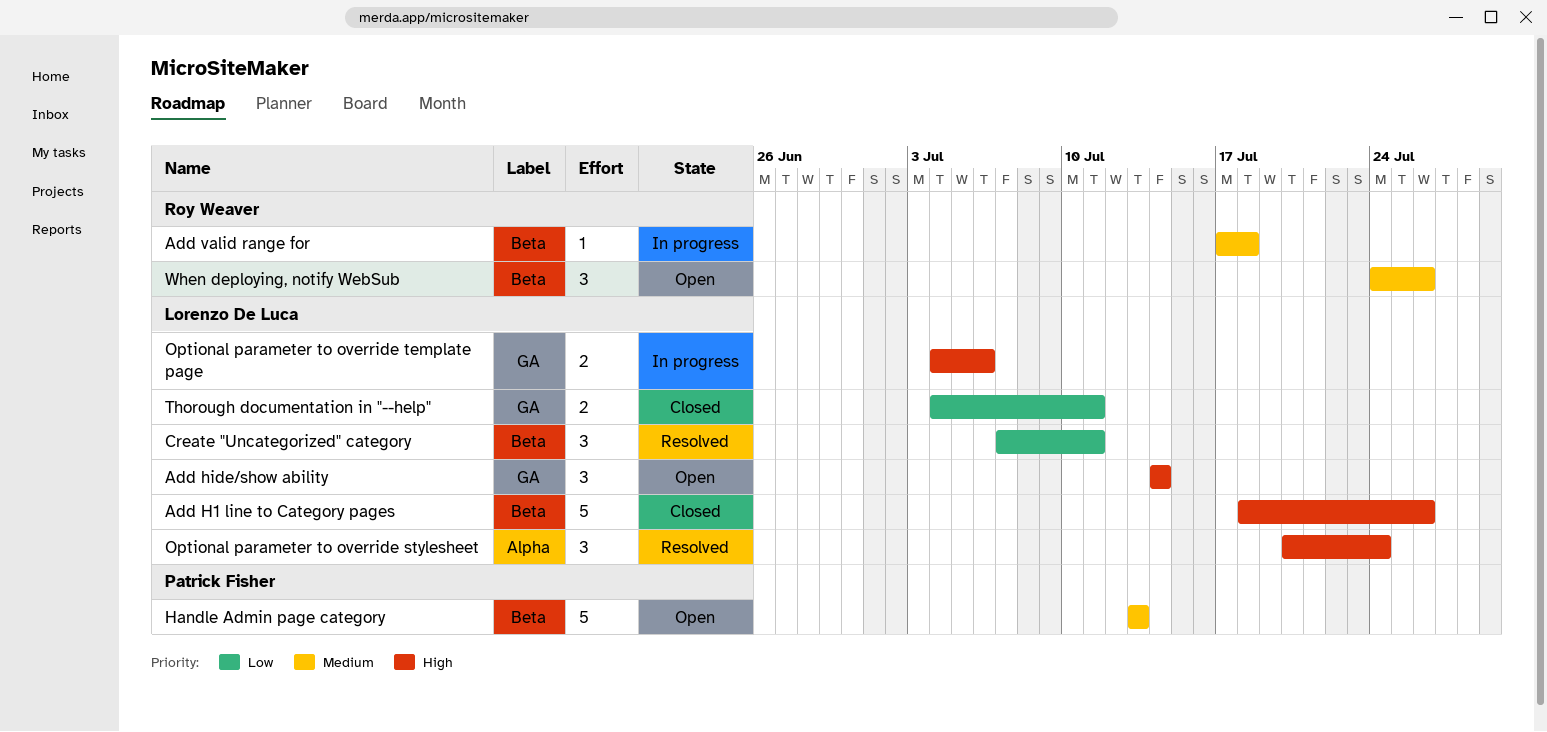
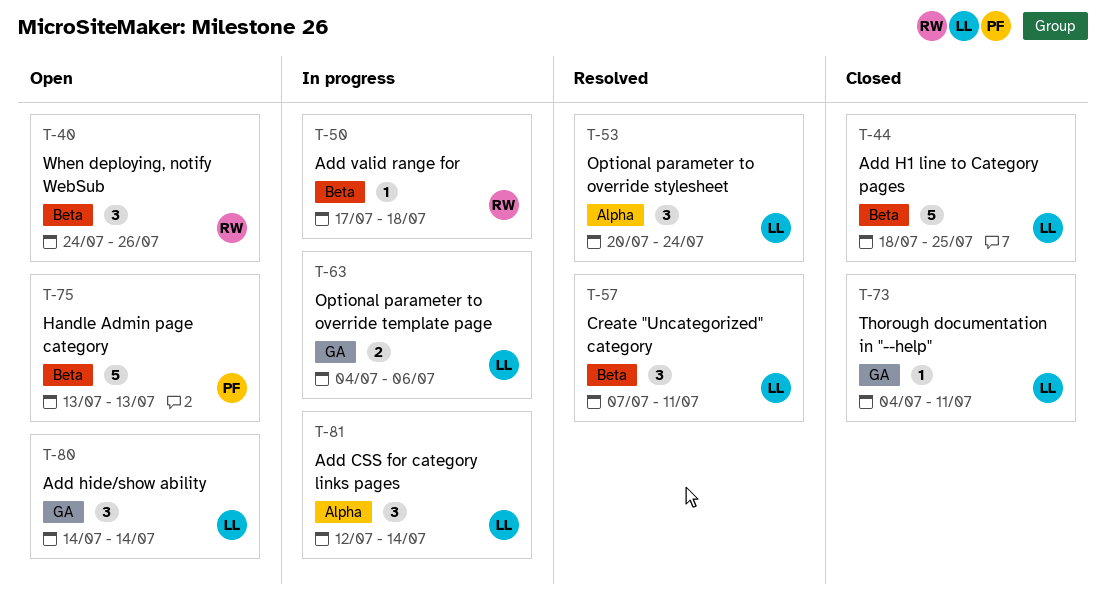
Add CSS for category links pages: none -> present
Add H1 line to Category pages, due: Jul 26 -> Jul 25
Thorough documentation in "--help", estimate: 2 -> 1

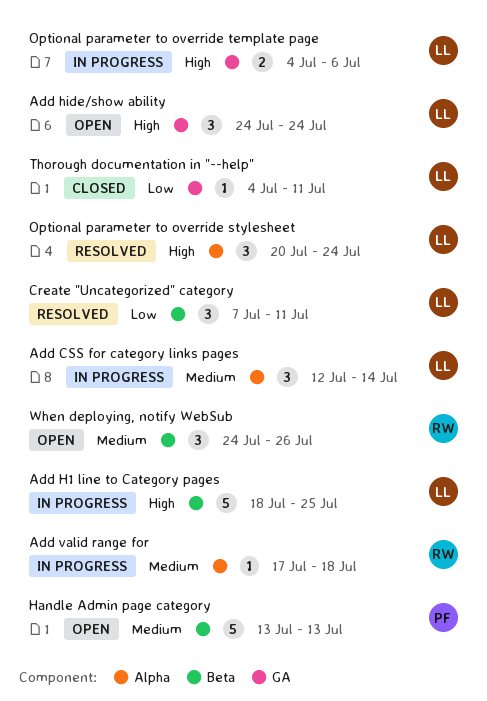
Add H1 line to Category pages, status: Closed -> In progress
Add hide/show ability, start: Jul 14 -> Jul 24
Add hide/show ability, due: Jul 14 -> Jul 24
Add valid range for, label: Beta -> Alpha

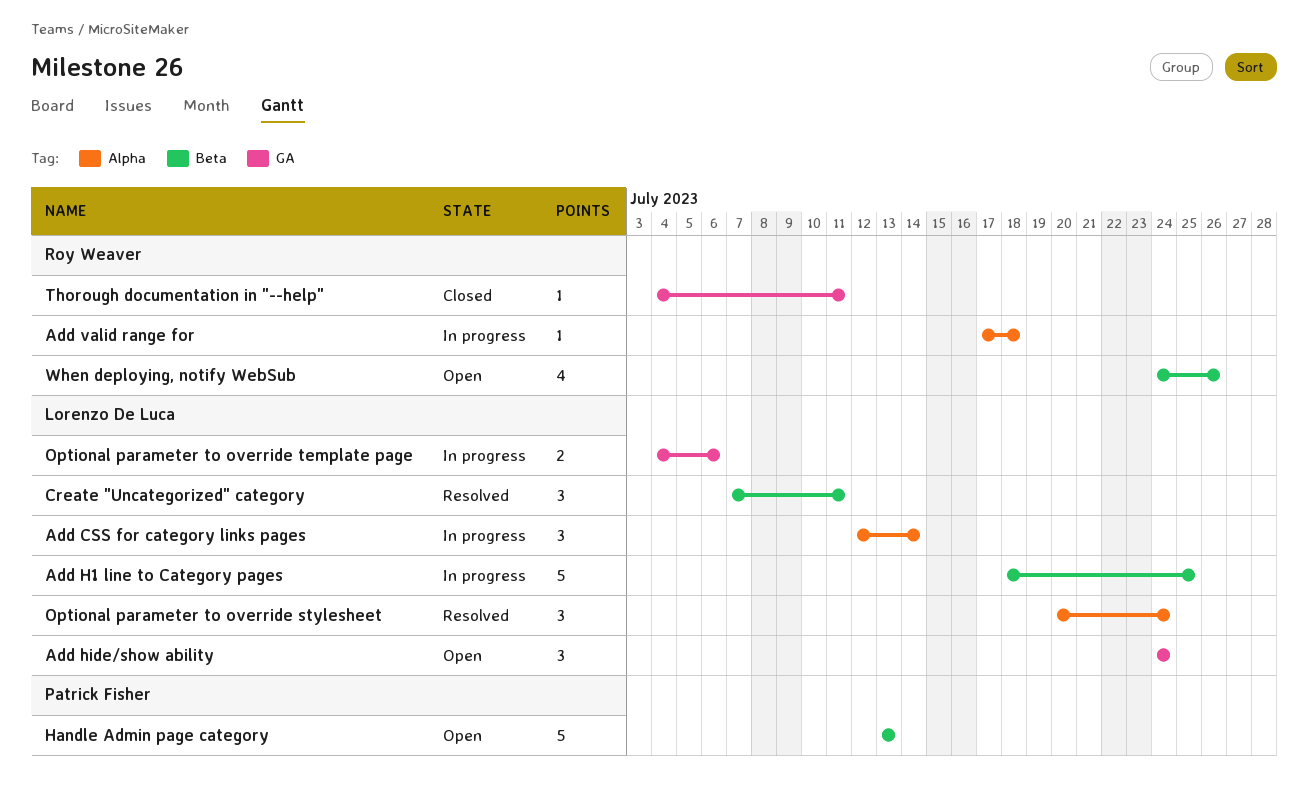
Thorough documentation in "--help", owner: Lorenzo De Luca -> Roy Weaver
When deploying, notify WebSub, estimate: 3 -> 4

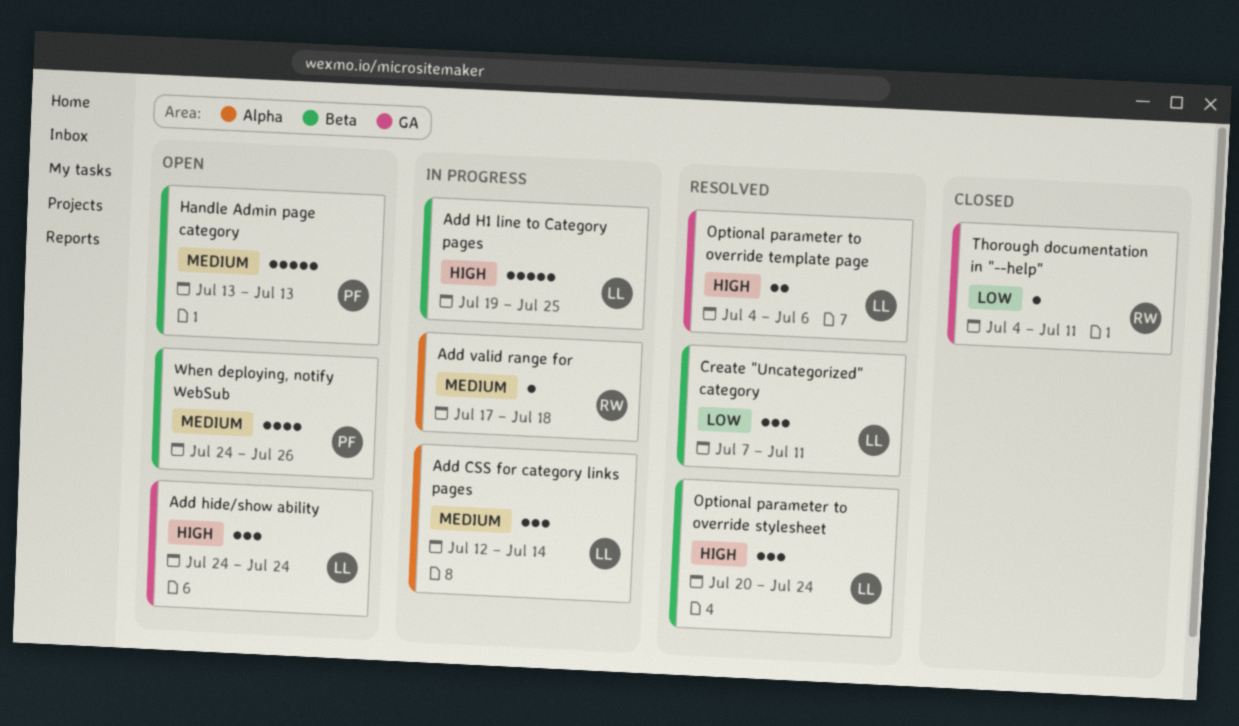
Add H1 line to Category pages, start: Jul 18 -> Jul 19
Optional parameter to override stylesheet, label: Alpha -> Beta
Optional parameter to override template page, status: In progress -> Resolved
When deploying, notify WebSub, owner: Roy Weaver -> Patrick Fisher

